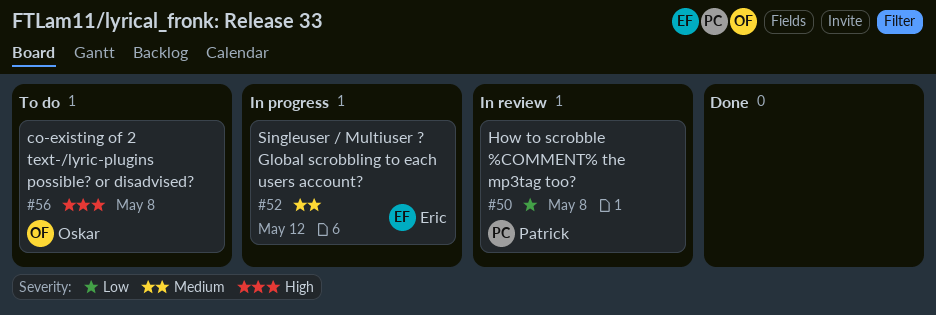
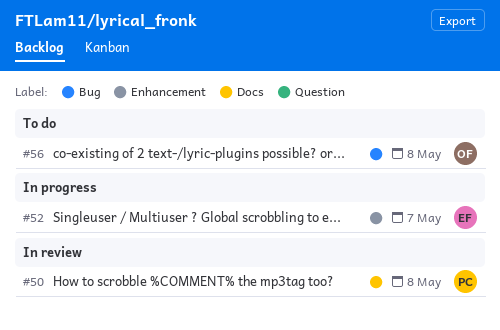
#52, due: May 12 -> May 7

